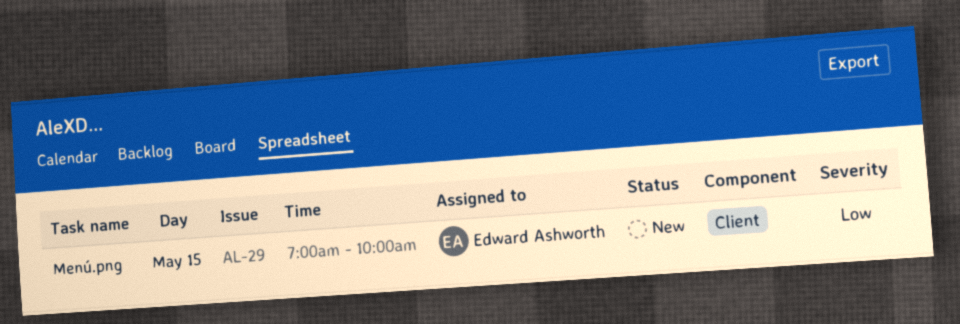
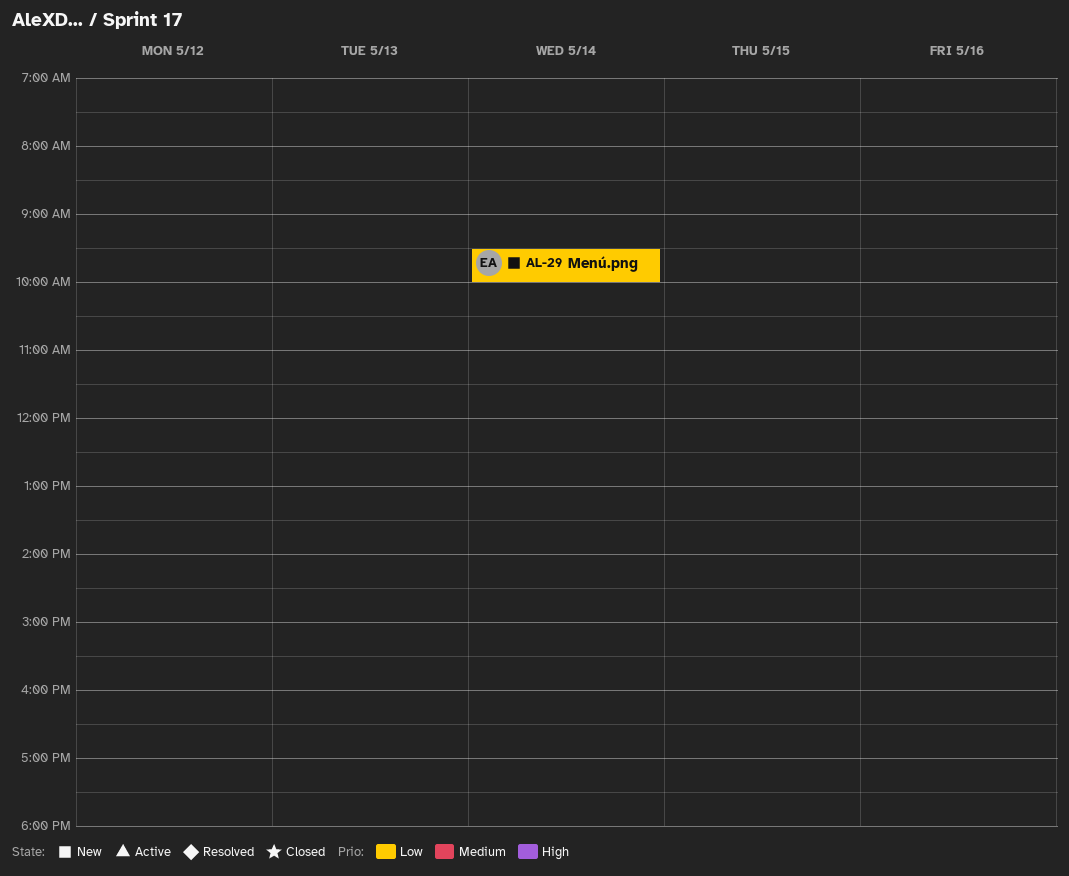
AL-29, day: May 15 -> May 14
AL-29, begins: 07:00 -> 09:30

